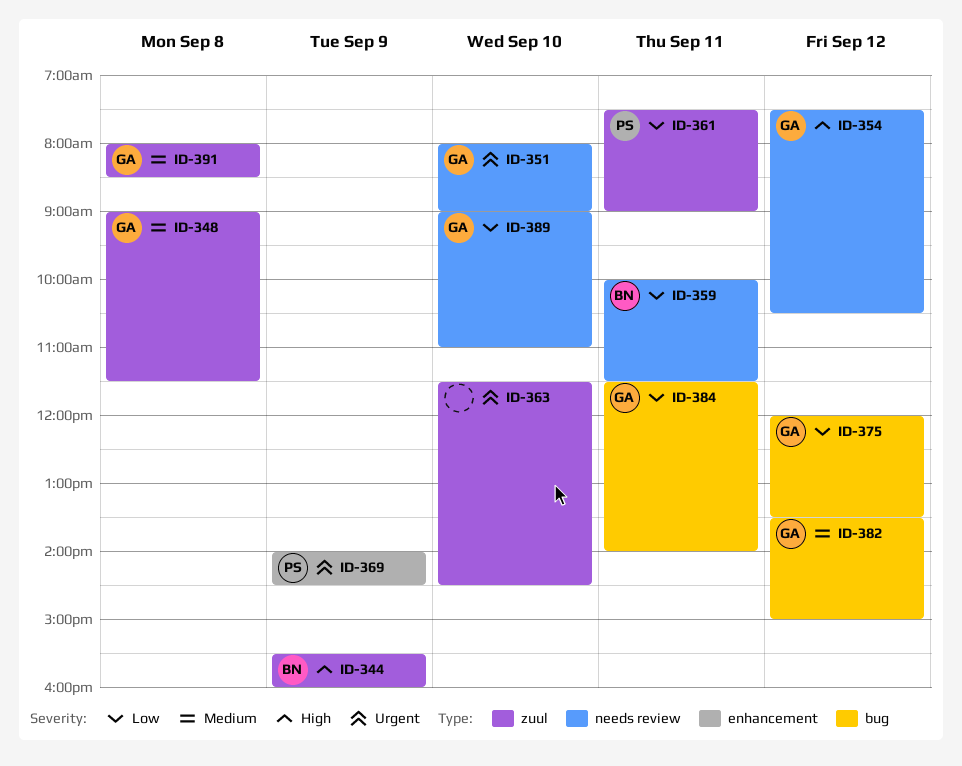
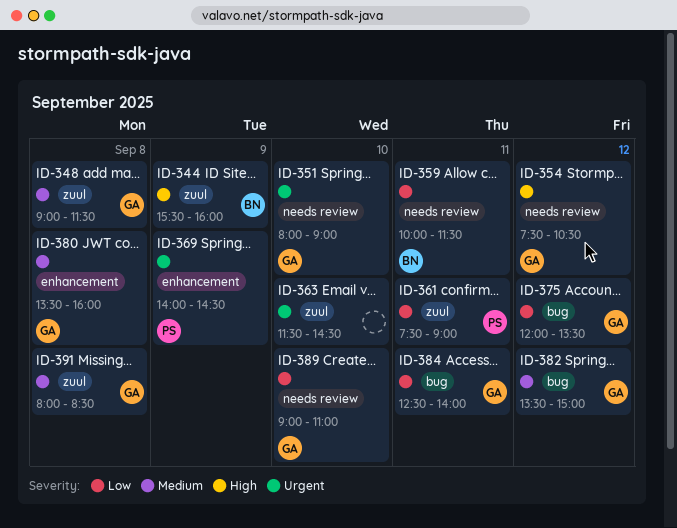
ID-380: none -> present
ID-384, begins: 11:30 -> 12:30

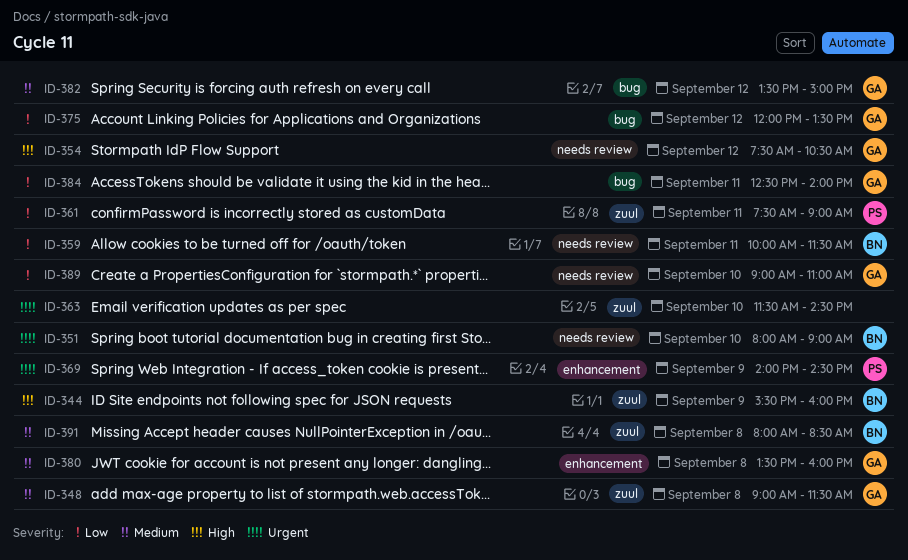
ID-351, owner: GA -> BN
ID-391, owner: GA -> BN

